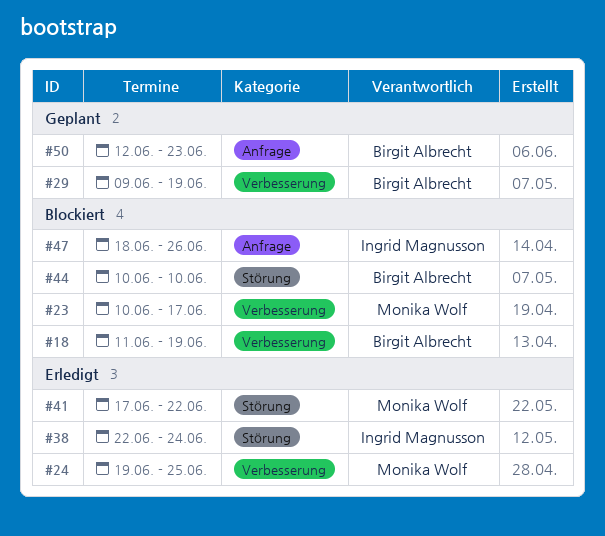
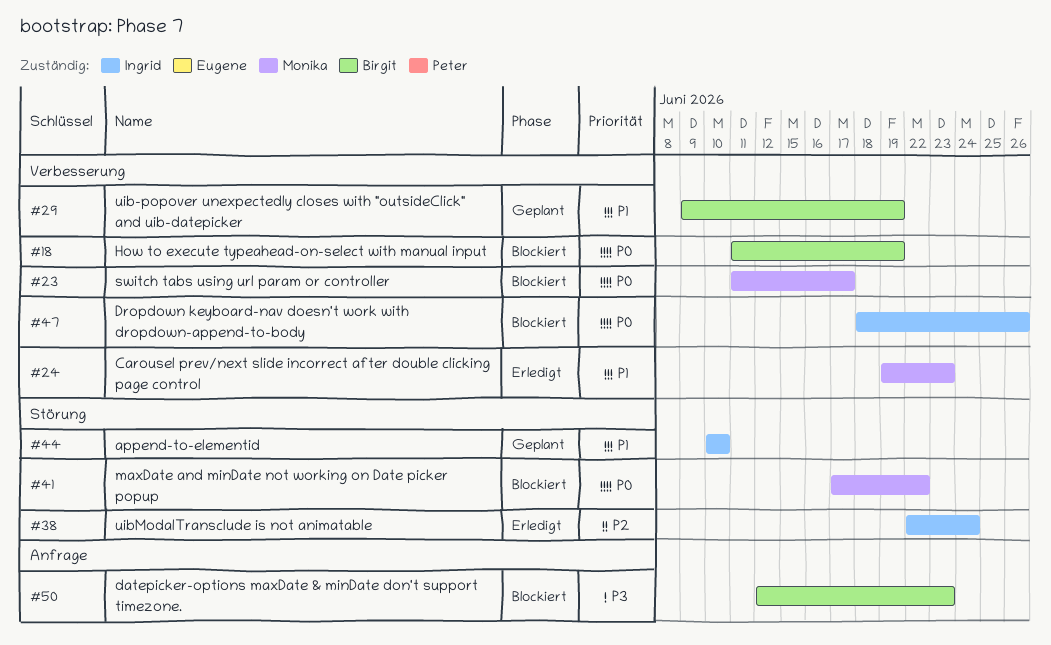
#23, start: Jun 10 -> Jun 11
#24, due: Jun 25 -> Jun 23
#41, status: Erledigt -> Blockiert
#44, status: Blockiert -> Geplant
#44, owner: Birgit Albrecht -> Ingrid Magnusson
#47, label: Anfrage -> Verbesserung
#50, status: Geplant -> Blockiert

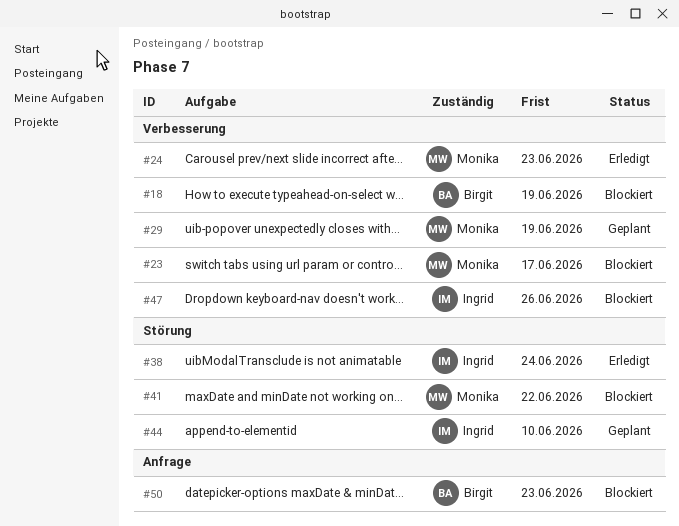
#29, owner: Birgit -> Monika

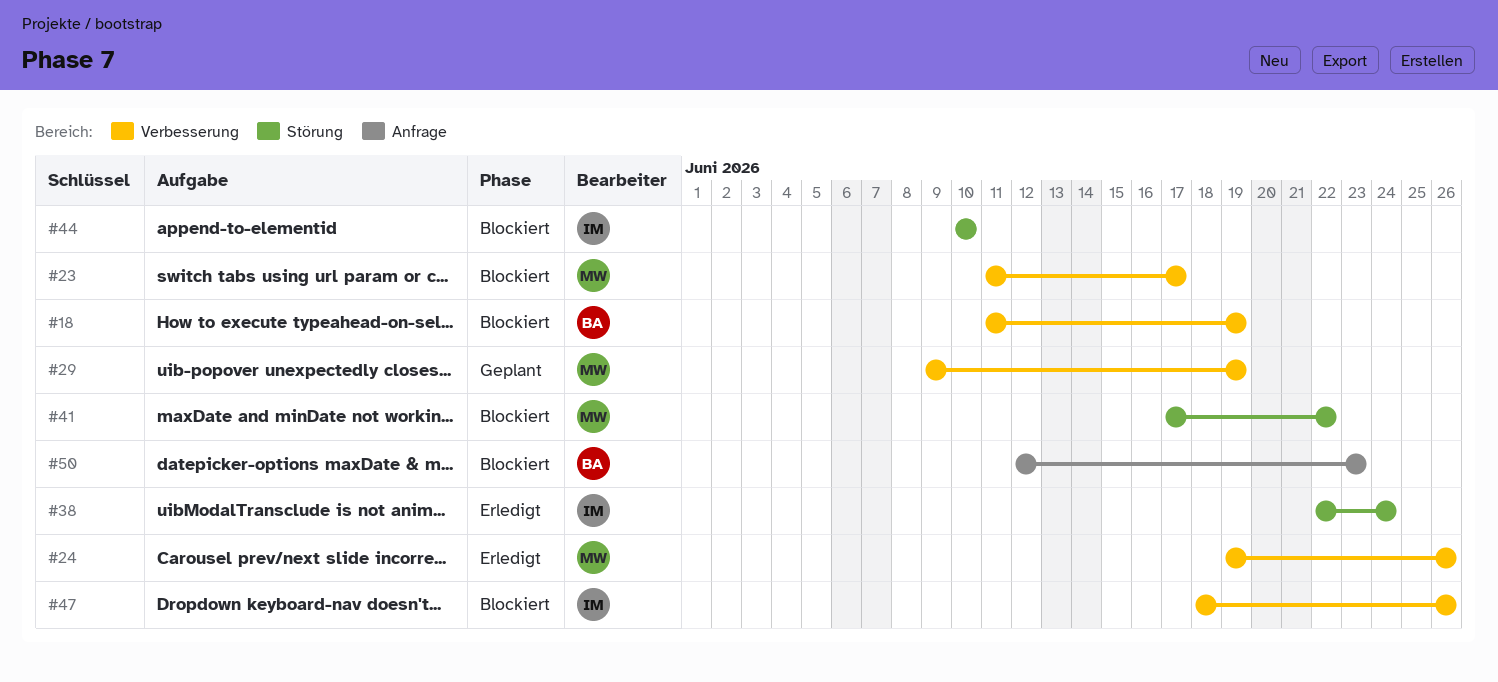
#24, due: Jun 23 -> Jun 26
#44, status: Geplant -> Blockiert

